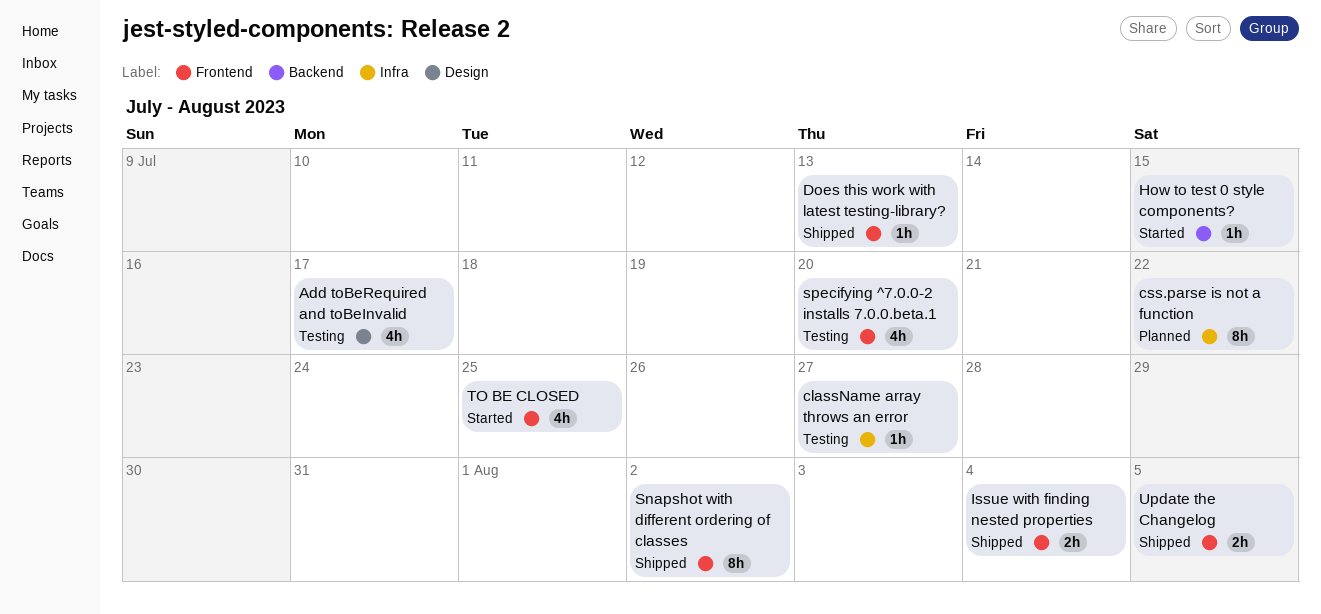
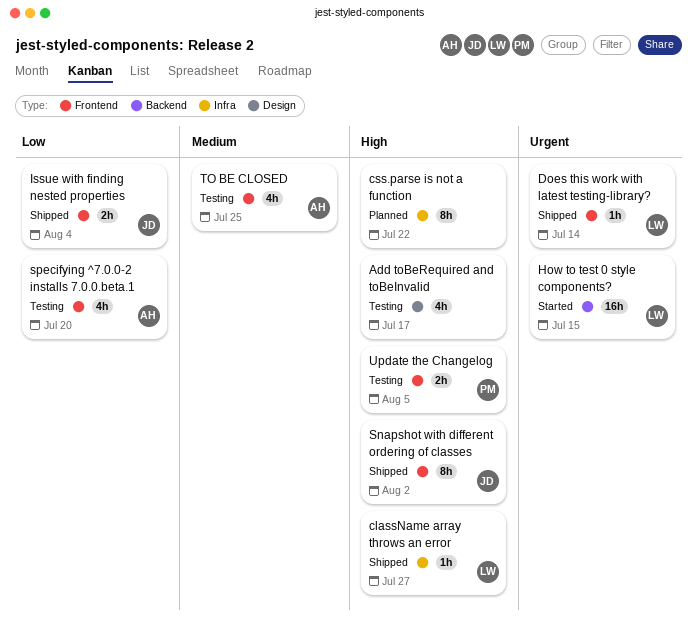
className array throws an error, status: Testing -> Shipped
Does this work with latest testing-library?, due: Jul 13 -> Jul 14
How to test 0 style components?, estimate: 1h -> 16h
TO BE CLOSED, status: Started -> Testing
Update the Changelog, status: Shipped -> Testing

